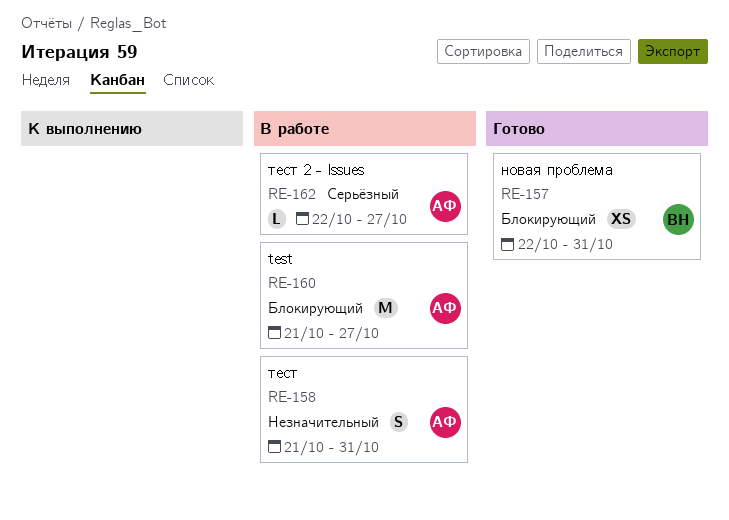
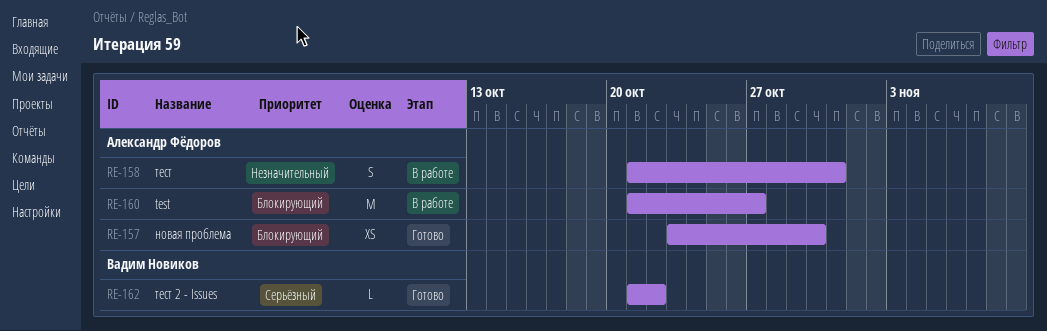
RE-157, owner: Вадим Новиков -> Александр Фёдоров
RE-157, start: Oct 22 -> Oct 23
RE-157, due: Oct 31 -> Oct 30
RE-162, status: В работе -> Готово
RE-162, owner: Александр Фёдоров -> Вадим Новиков
RE-162, start: Oct 22 -> Oct 21
RE-162, due: Oct 27 -> Oct 22

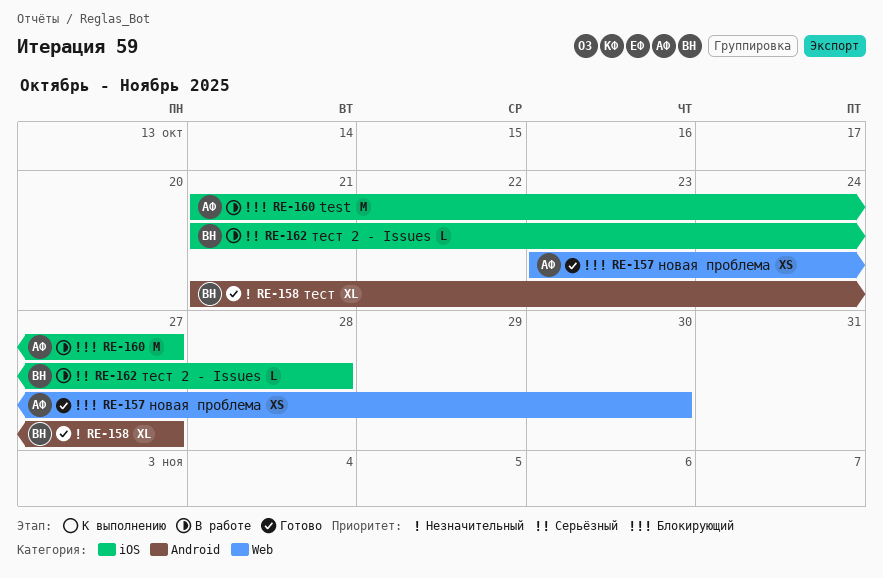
RE-158, status: В работе -> Готово
RE-158, owner: Александр Фёдоров -> Вадим Новиков
RE-158, estimate: S -> XL
RE-158, due: Oct 31 -> Oct 27
RE-162, status: Готово -> В работе
RE-162, due: Oct 22 -> Oct 28

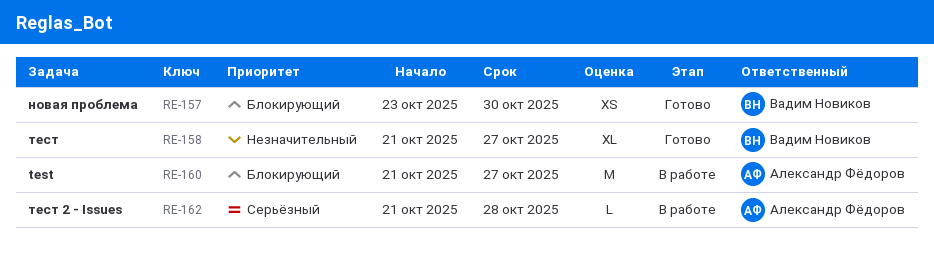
RE-157, owner: Александр Фёдоров -> Вадим Новиков
RE-162, owner: Вадим Новиков -> Александр Фёдоров

